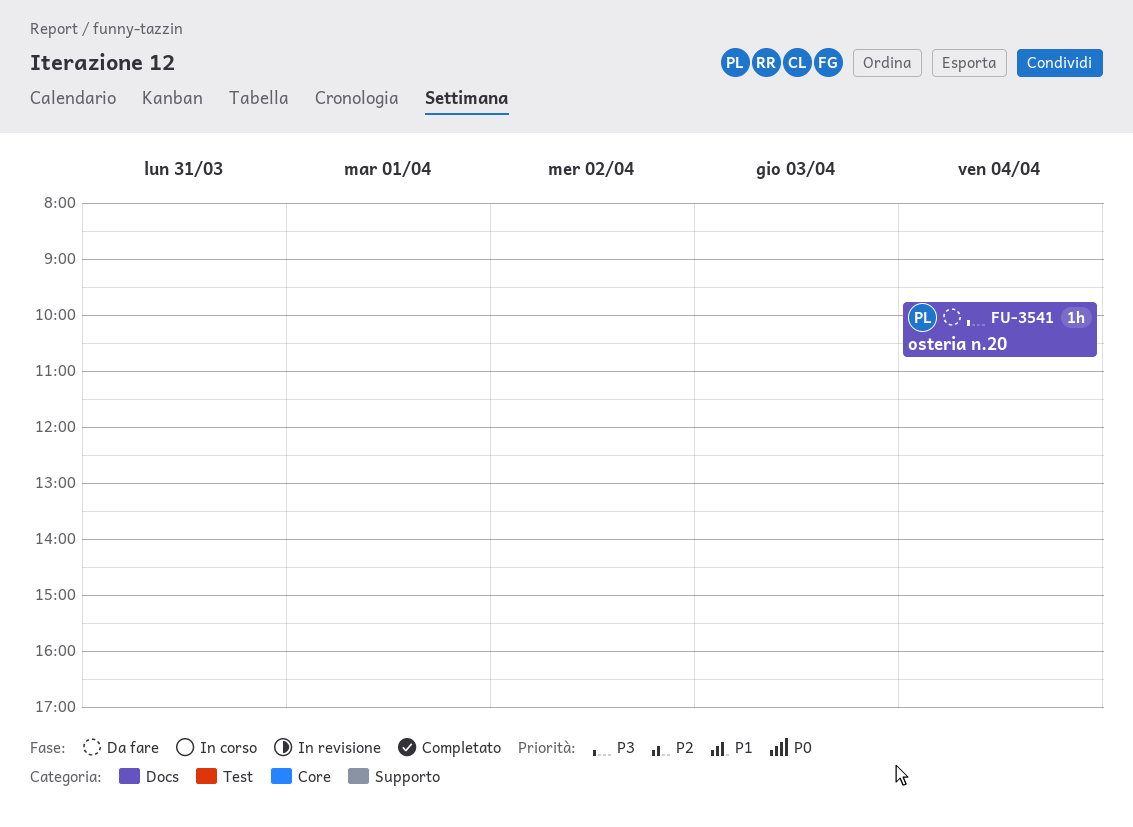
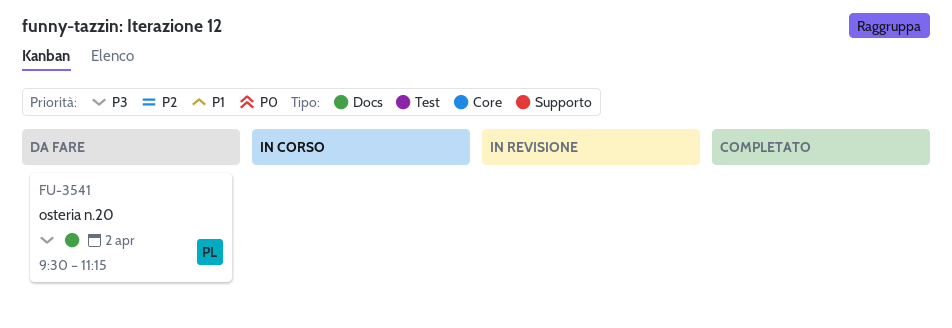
FU-3541, day: Apr 4 -> Apr 2
FU-3541, begins: 09:45 -> 09:30
FU-3541, ends: 10:45 -> 11:15

